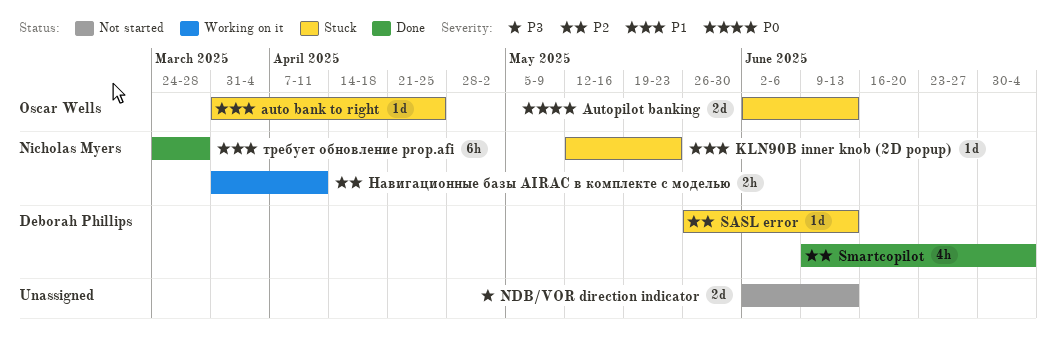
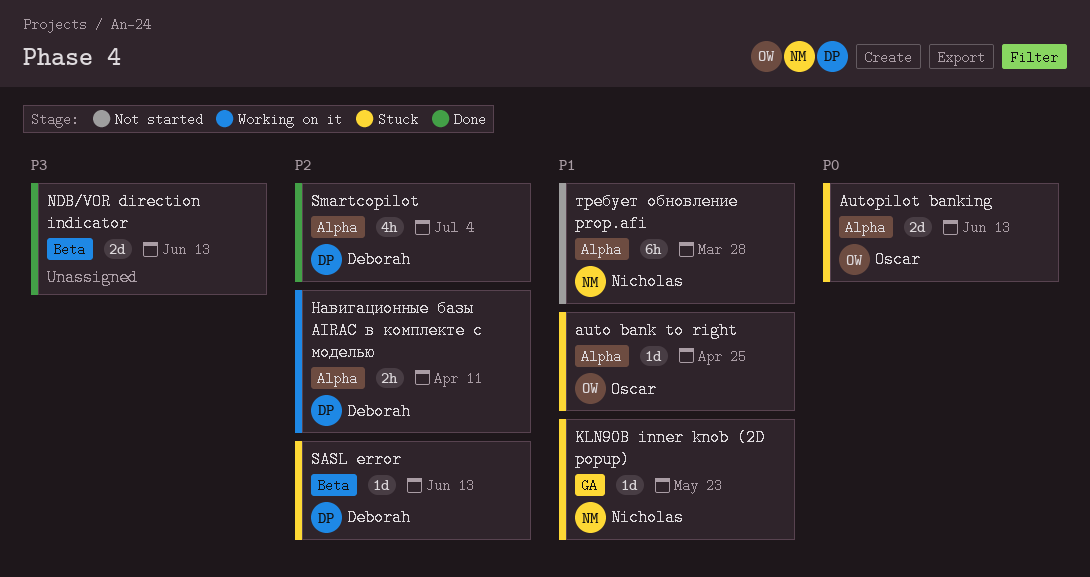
NDB/VOR direction indicator, status: Not started -> Done
Навигационные базы AIRAC в комплекте с моделью, owner: Nicholas Myers -> Deborah Phillips
требует обновление prop.afi, status: Done -> Not started

